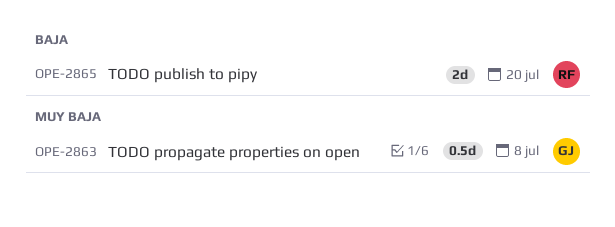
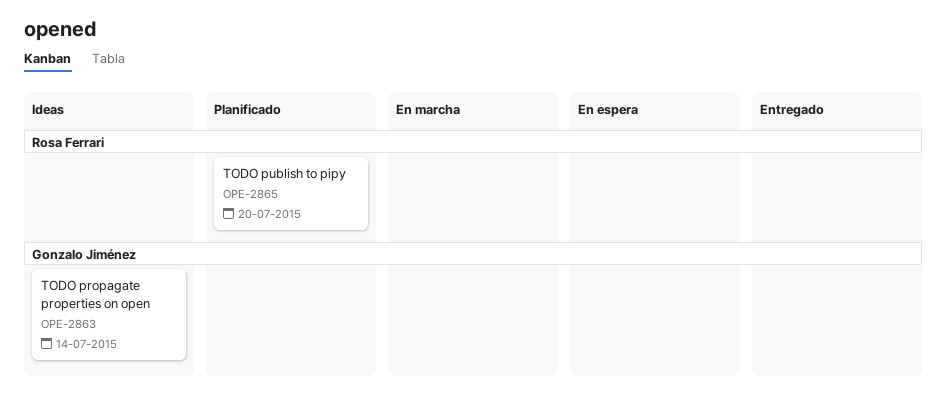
OPE-2863, due: Jul 8 -> Jul 14

